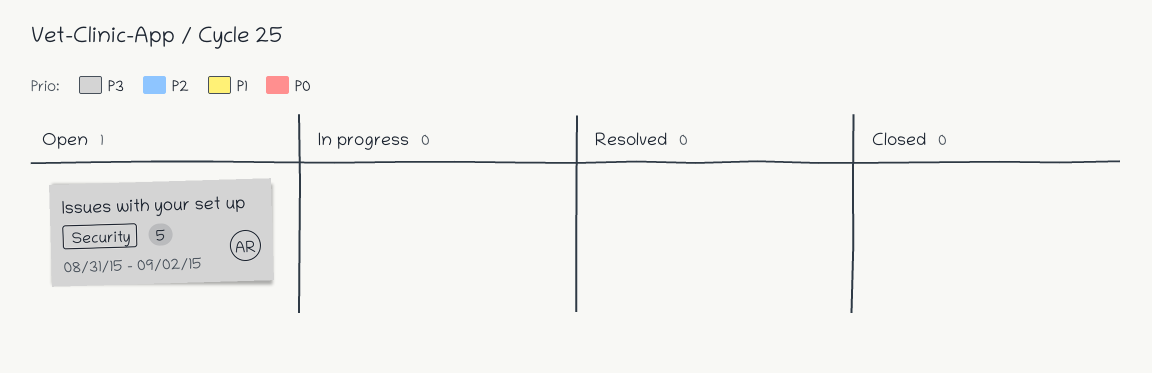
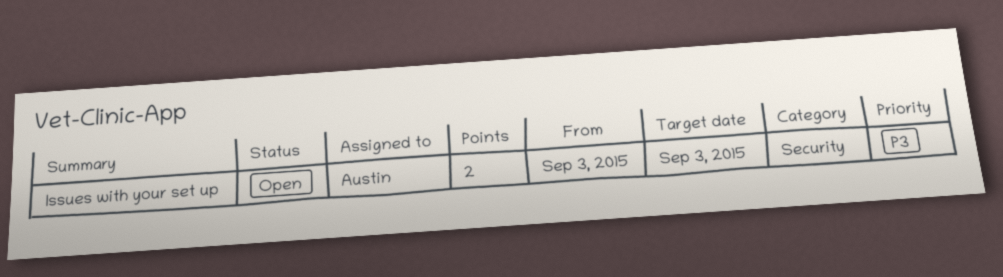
Issues with your set up, estimate: 5 -> 2
Issues with your set up, start: Aug 31 -> Sep 3
Issues with your set up, due: Sep 2 -> Sep 3

